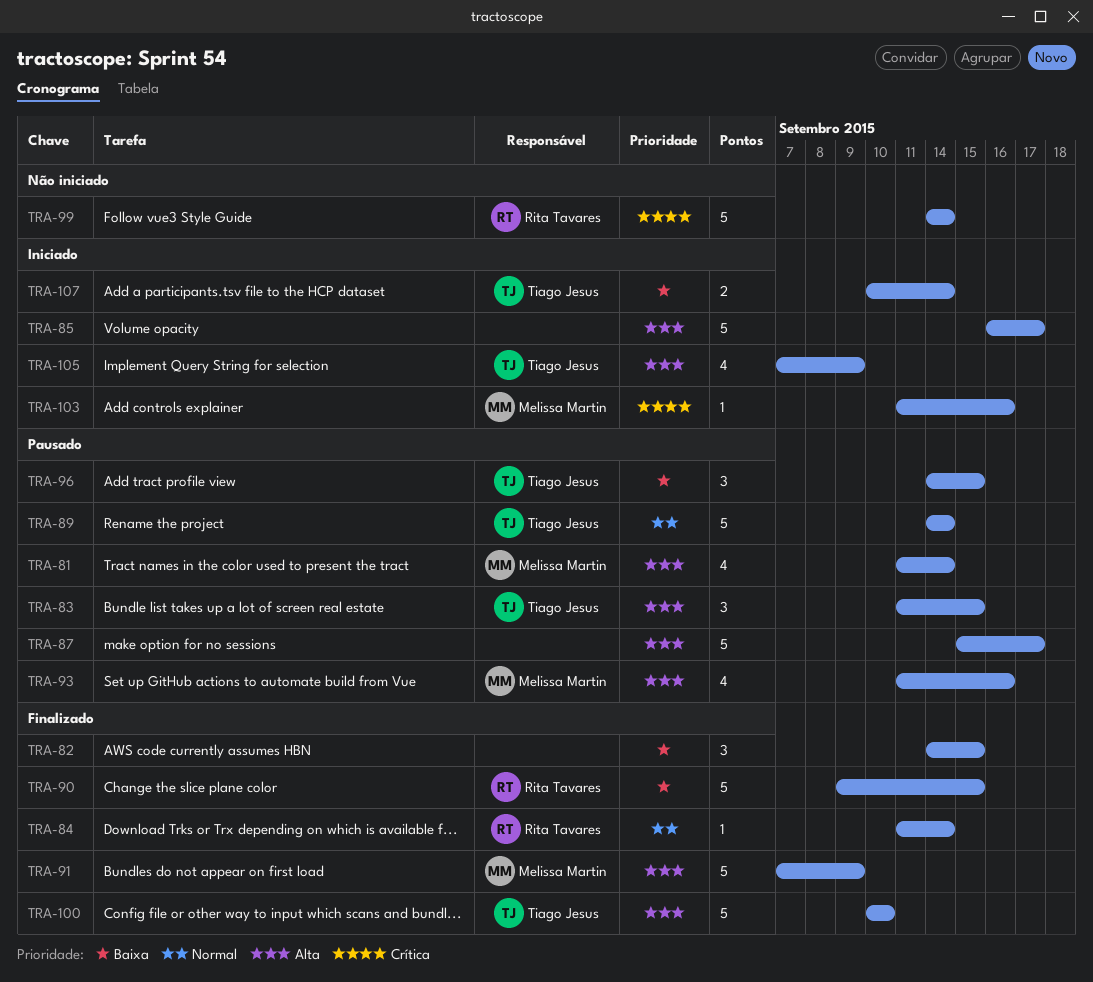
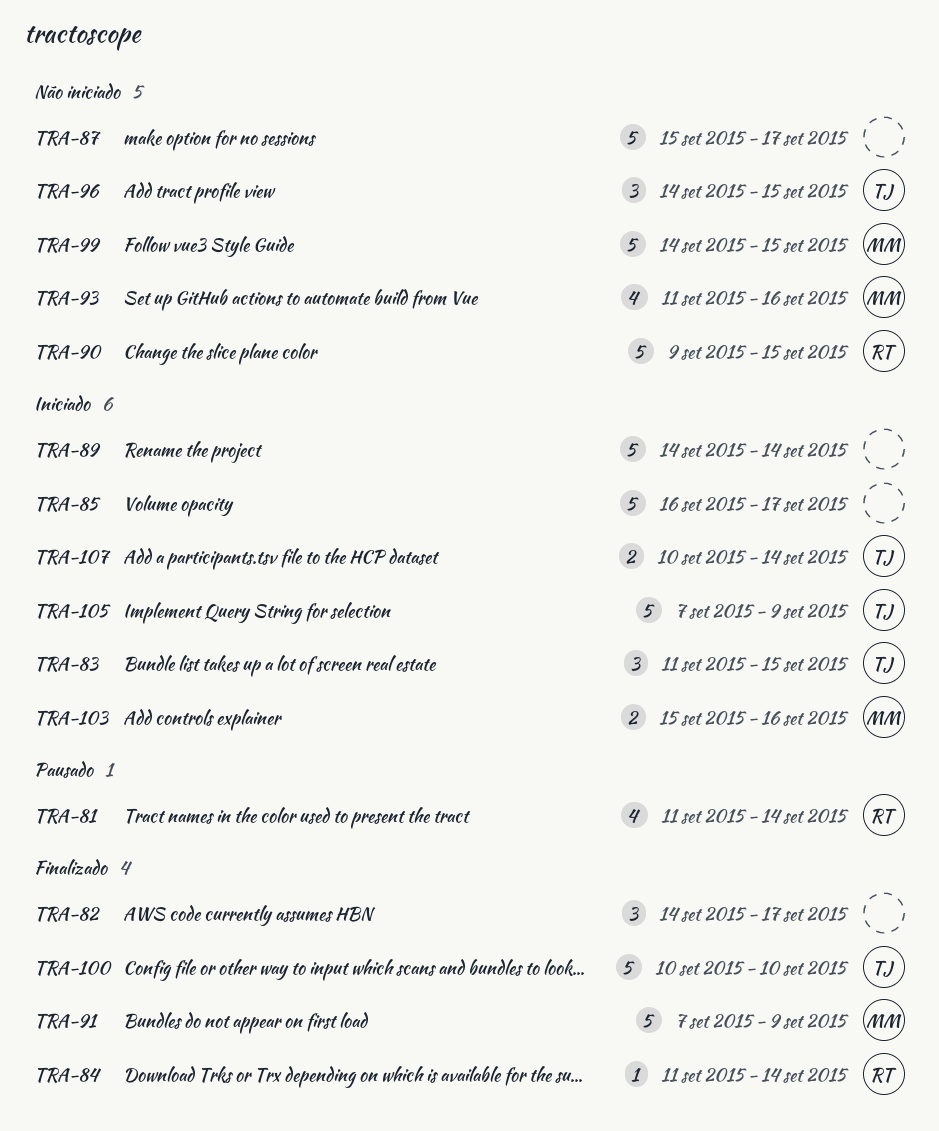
TRA-81, owner: Melissa Martin -> Rita Tavares
TRA-82, due: Sep 15 -> Sep 17
TRA-83, status: Pausado -> Iniciado
TRA-87, status: Pausado -> Não iniciado
TRA-89, status: Pausado -> Iniciado
TRA-89, owner: Tiago Jesus -> none
TRA-90, status: Finalizado -> Não iniciado
TRA-93, status: Pausado -> Não iniciado
TRA-96, status: Pausado -> Não iniciado
TRA-99, owner: Rita Tavares -> Melissa Martin
TRA-99, due: Sep 14 -> Sep 15
TRA-103, estimate: 1 -> 2
TRA-103, start: Sep 11 -> Sep 15
TRA-105, estimate: 4 -> 5

